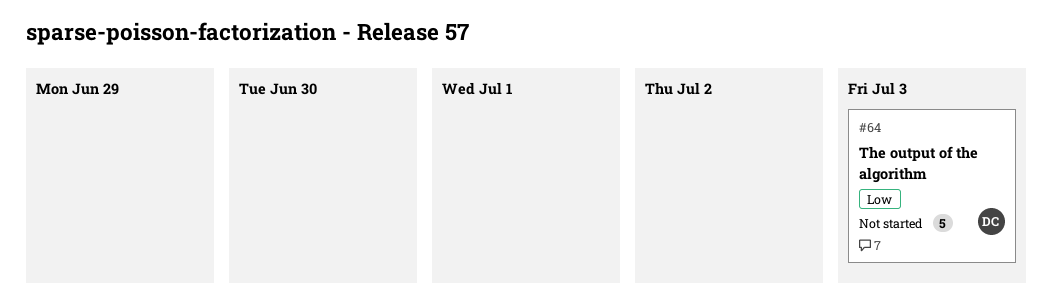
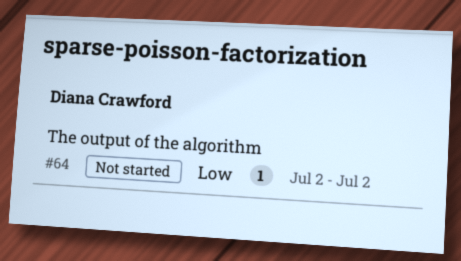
#64, estimate: 5 -> 1
#64, due: Jul 3 -> Jul 2

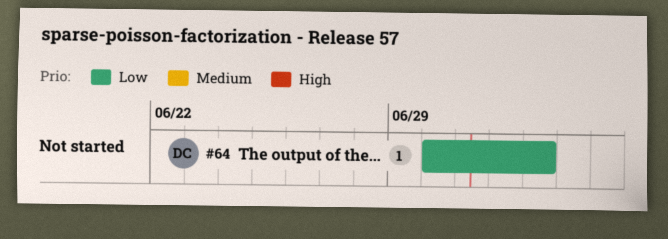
#64, start: Jul 2 -> Jun 30
#64, due: Jul 2 -> Jul 3

